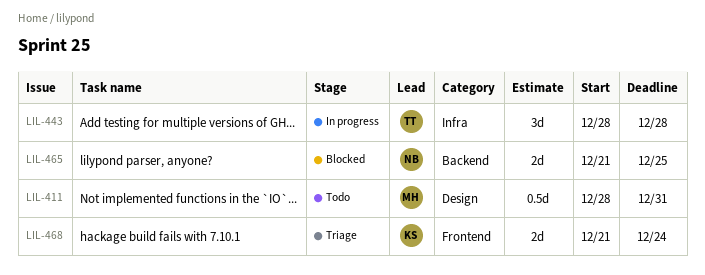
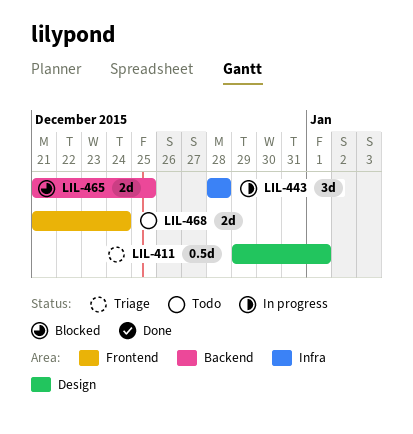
LIL-411, status: Todo -> Triage
LIL-411, start: Dec 28 -> Dec 29
LIL-411, due: Dec 31 -> Jan 1
LIL-468, status: Triage -> Todo

